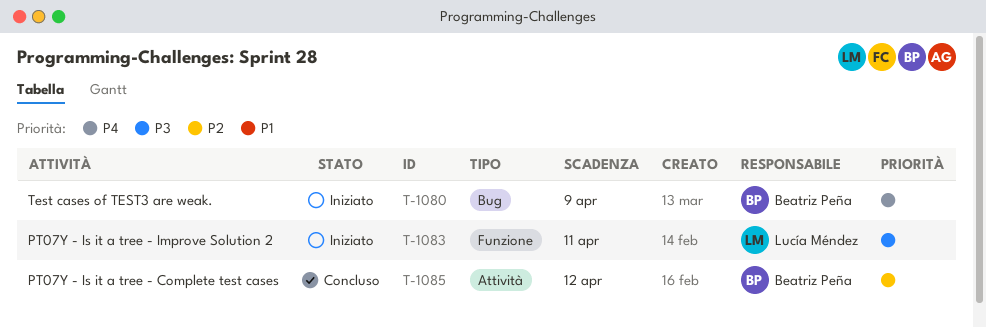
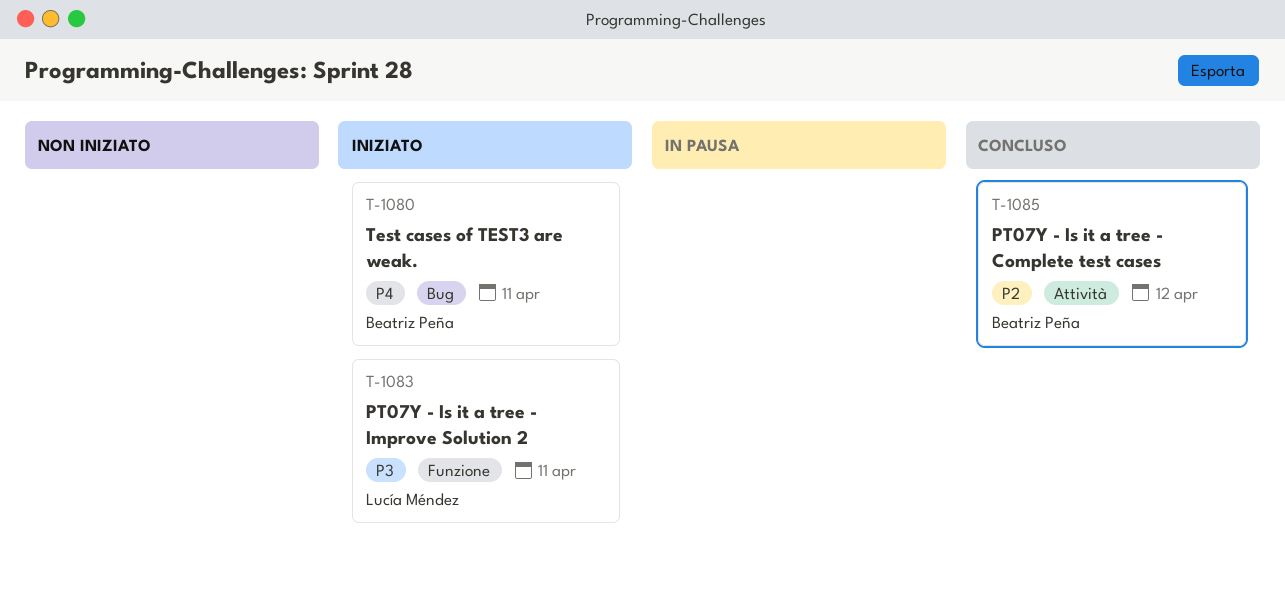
T-1080, due: Apr 9 -> Apr 11

